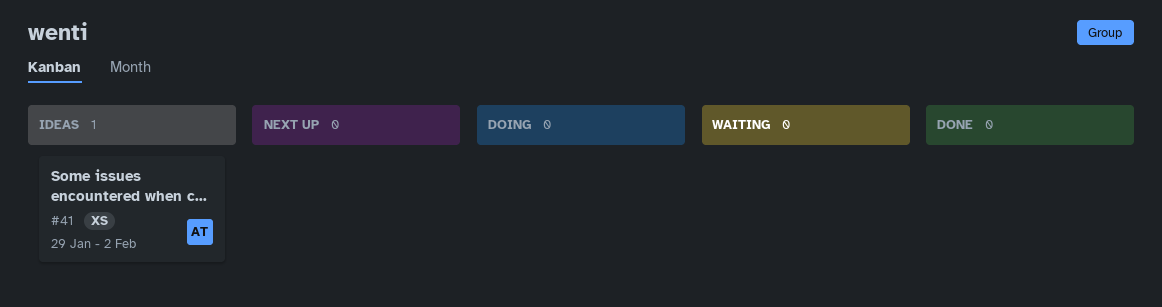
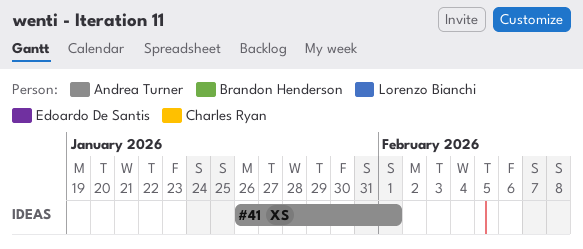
#41, start: Jan 29 -> Jan 26
#41, due: Feb 2 -> Feb 1

